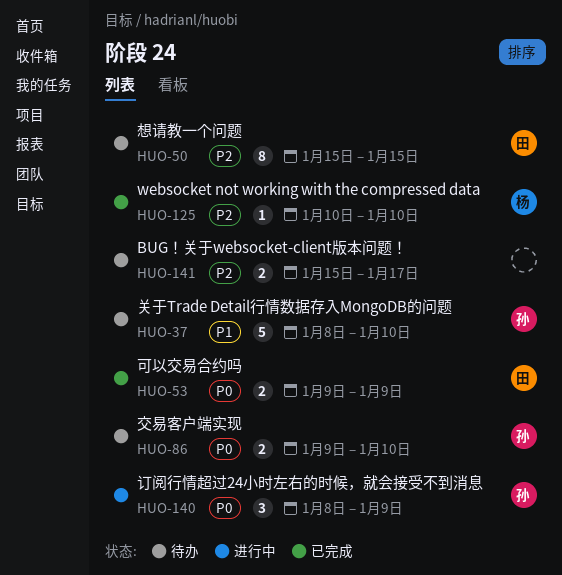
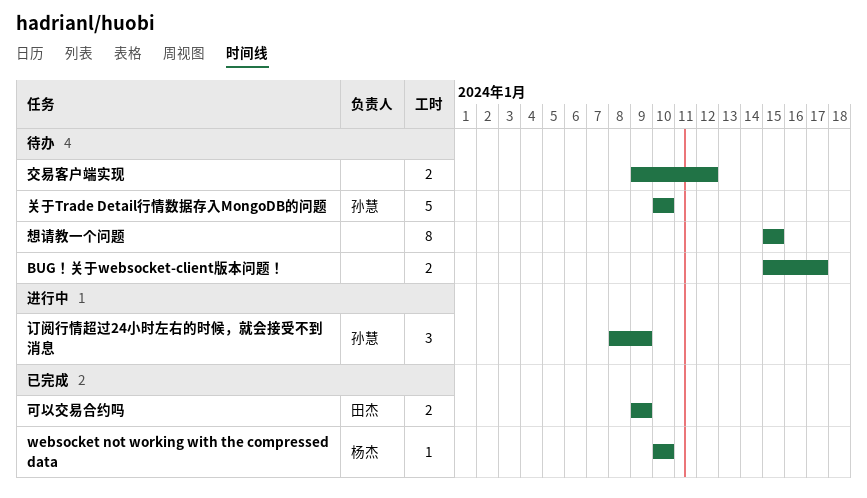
交易客户端实现, owner: 孙慧 -> none
交易客户端实现, due: Jan 10 -> Jan 12
关于Trade Detail行情数据存入MongoDB的问题, start: Jan 8 -> Jan 10
想请教一个问题, owner: 田杰 -> none

